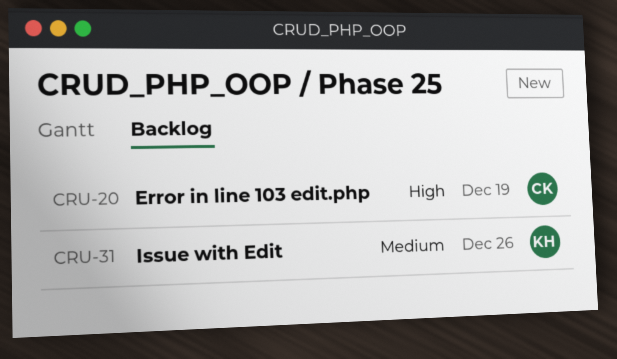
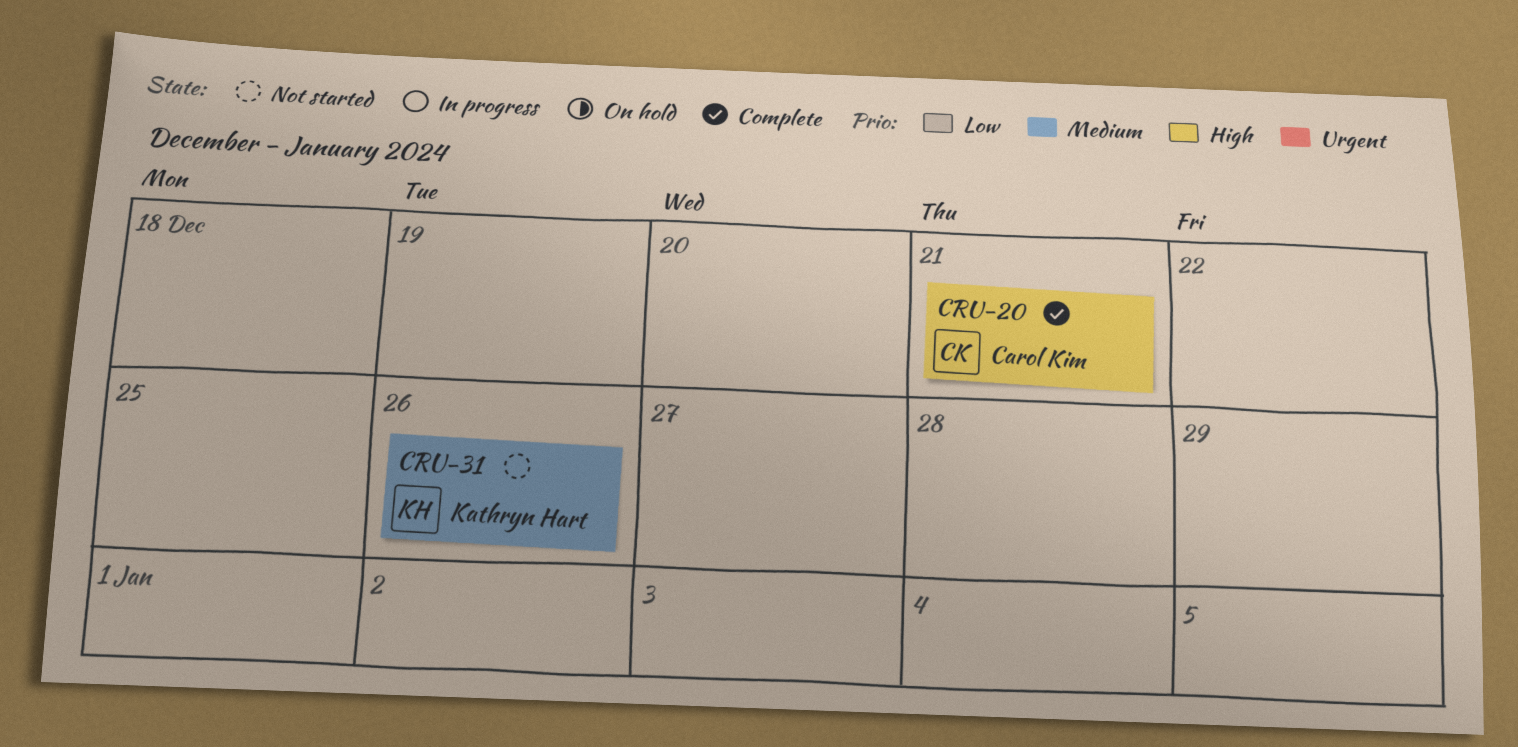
CRU-20, due: Dec 19 -> Dec 21

